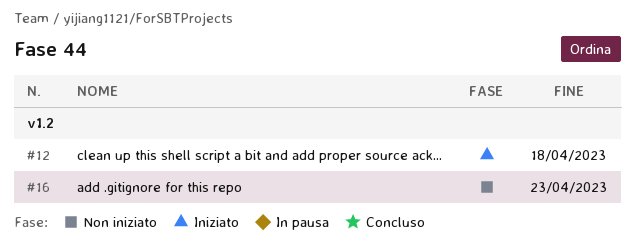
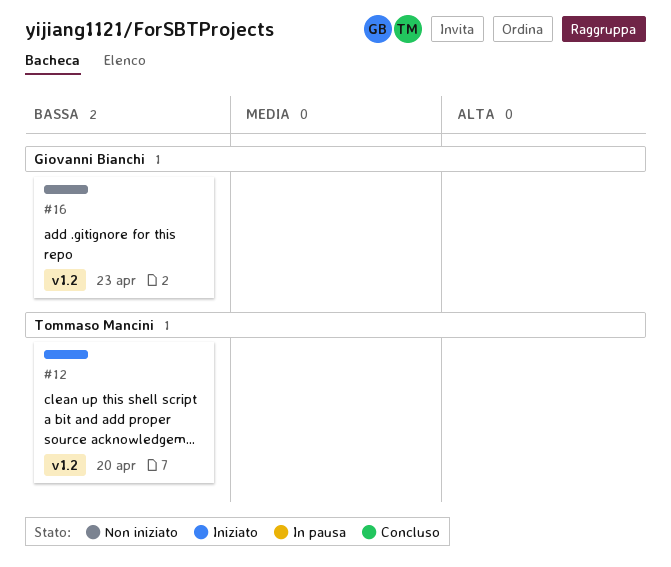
#12, due: Apr 18 -> Apr 20

